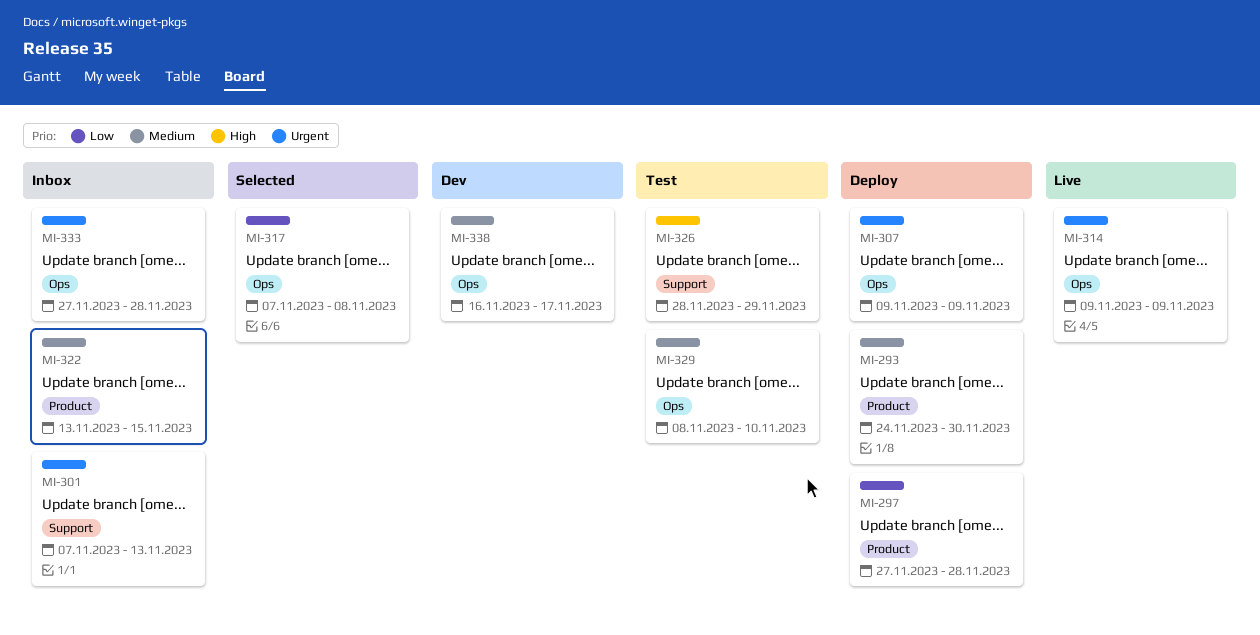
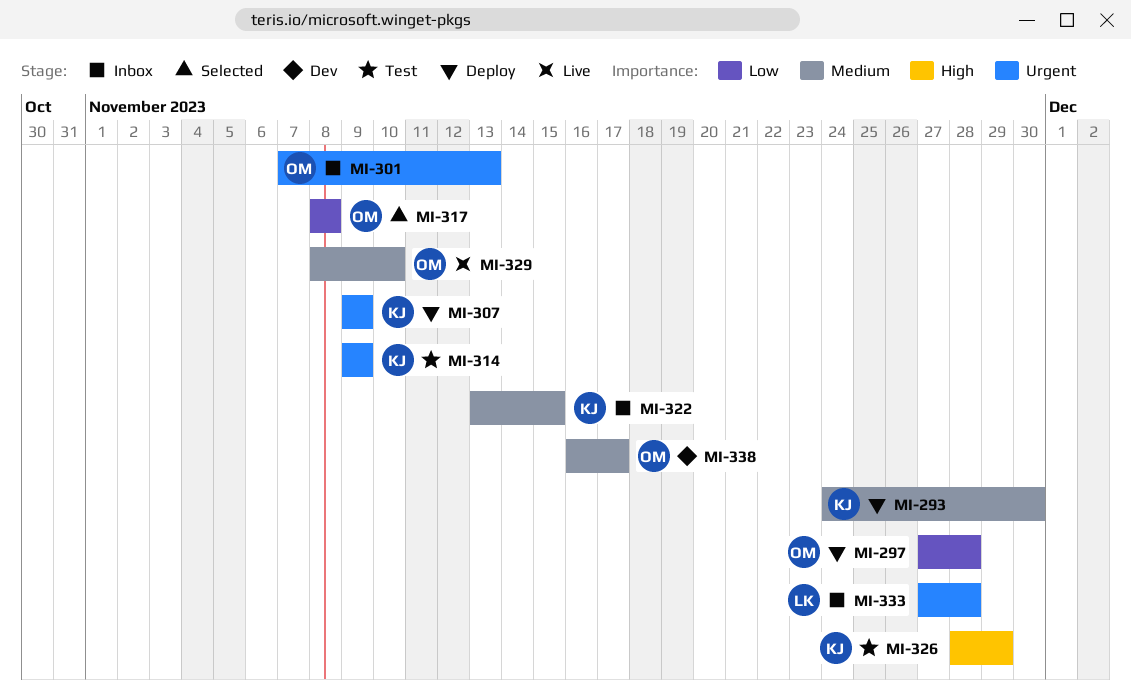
MI-314, status: Live -> Test
MI-317, start: Nov 7 -> Nov 8
MI-329, status: Test -> Live

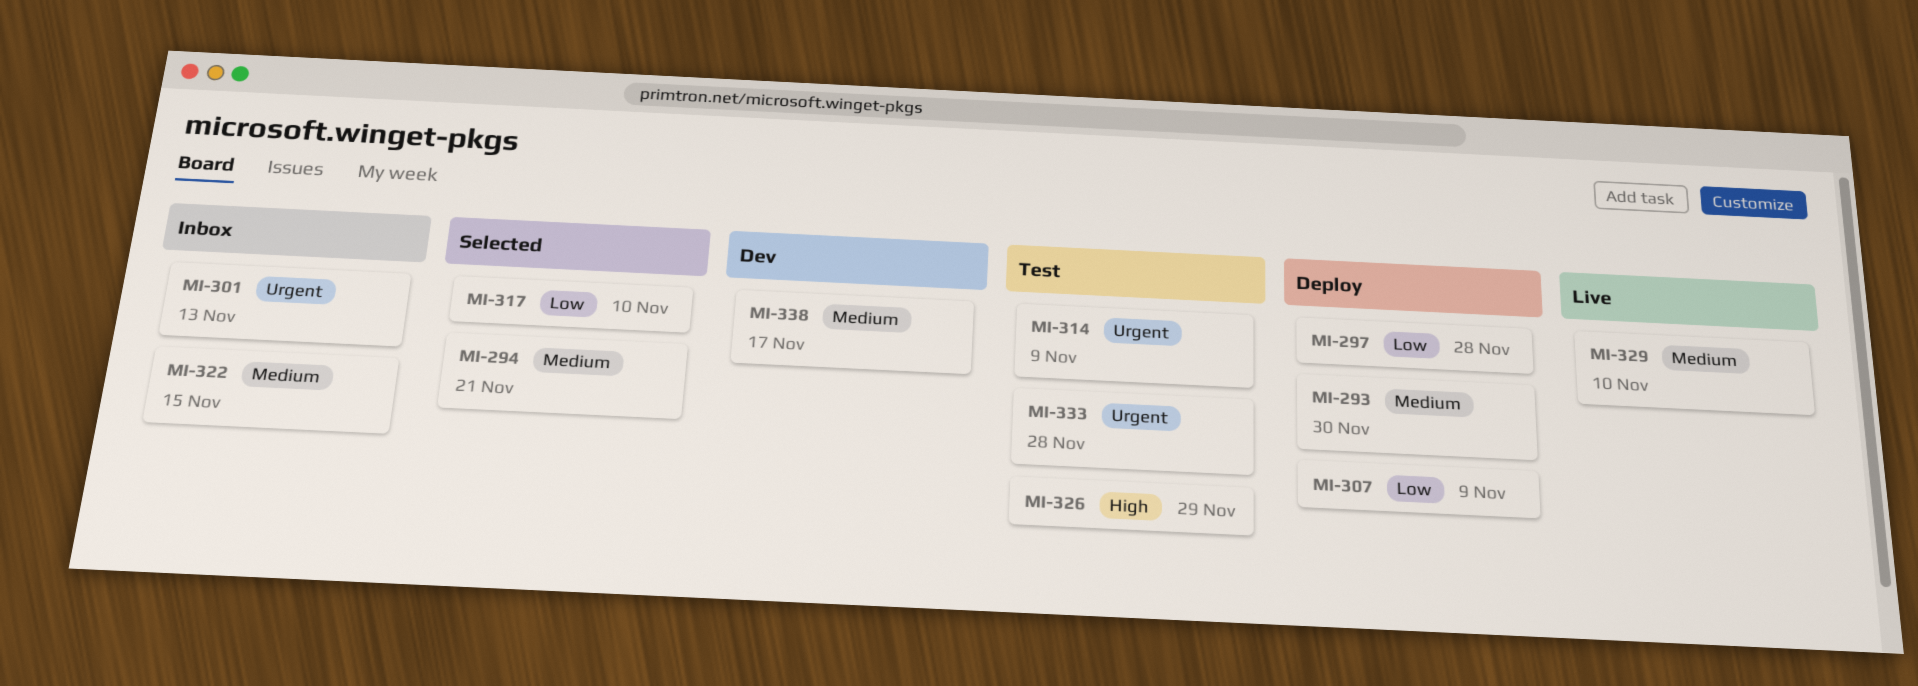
MI-294: none -> present
MI-307, priority: Urgent -> Low
MI-317, due: Nov 8 -> Nov 10
MI-333, status: Inbox -> Test

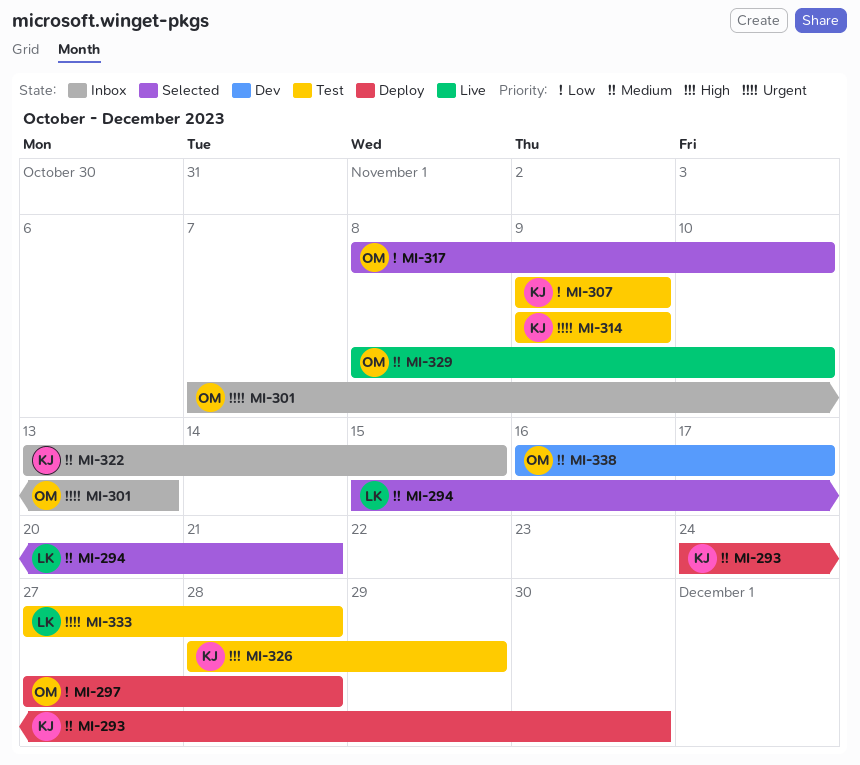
MI-307, status: Deploy -> Test

